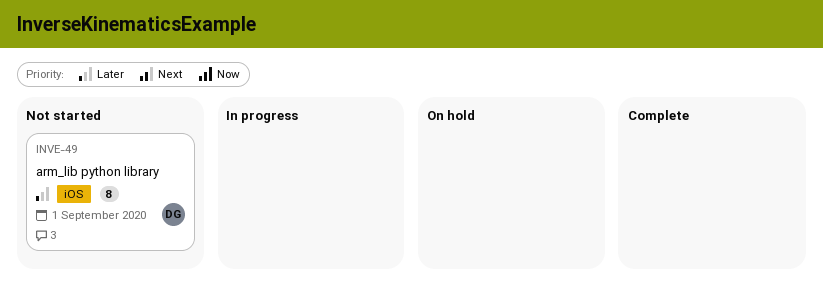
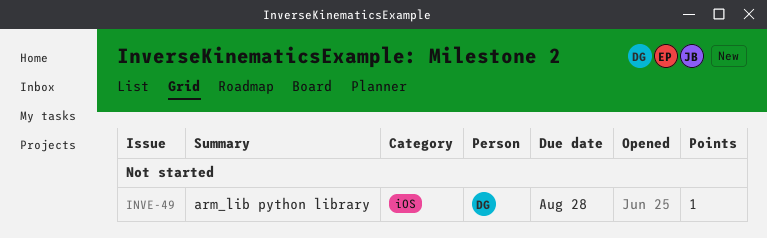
INVE-49, estimate: 8 -> 1
INVE-49, due: Sep 1 -> Aug 28

